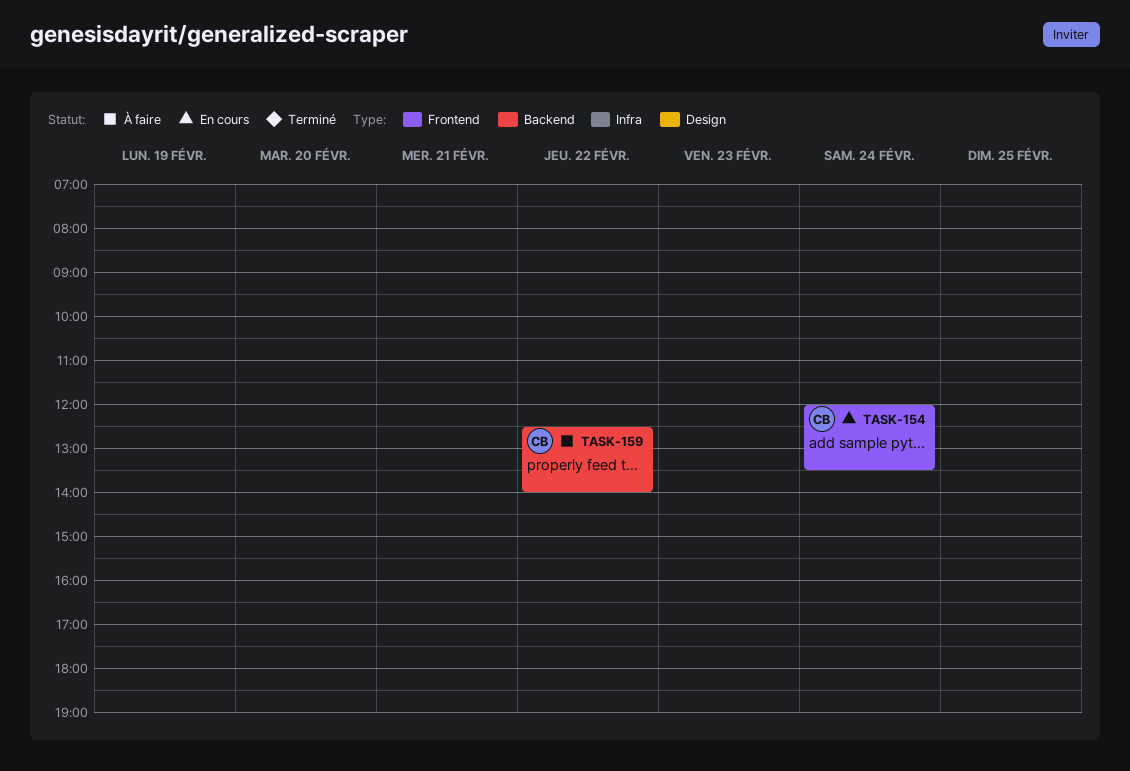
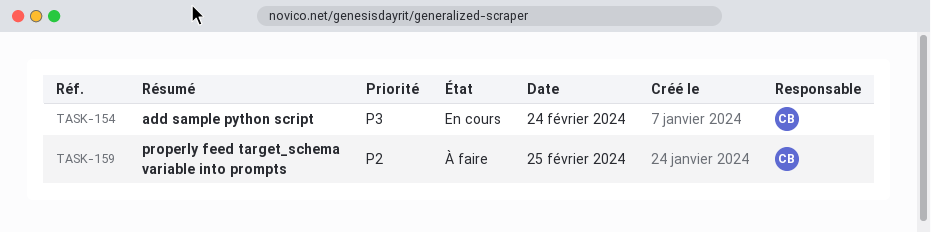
TASK-159, day: Feb 22 -> Feb 25

